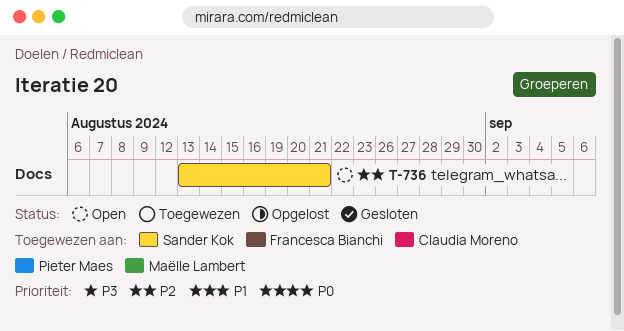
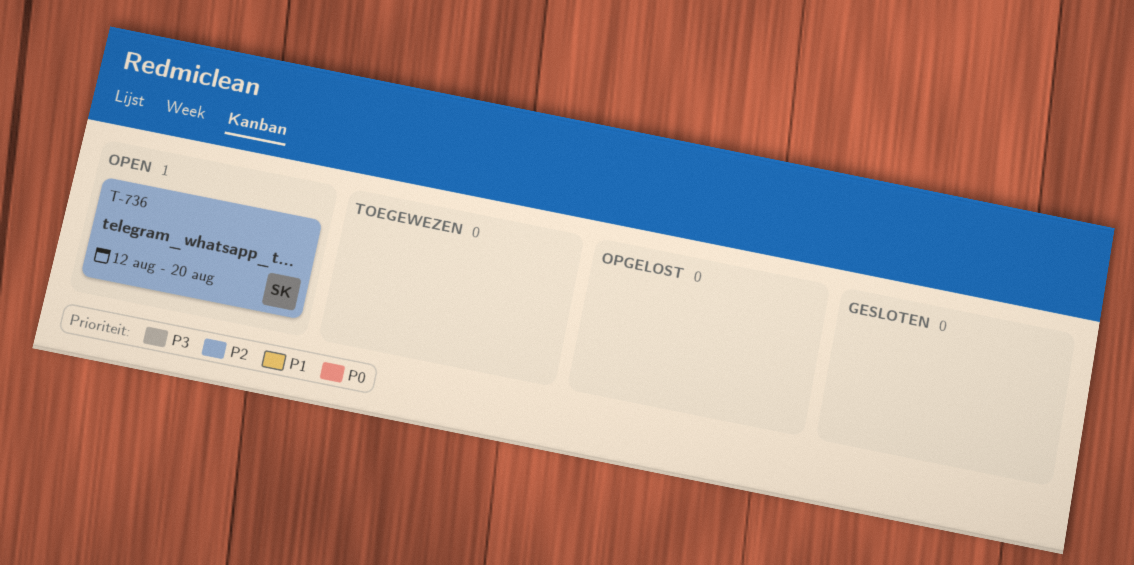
T-736, start: Aug 13 -> Aug 12
T-736, due: Aug 21 -> Aug 20

